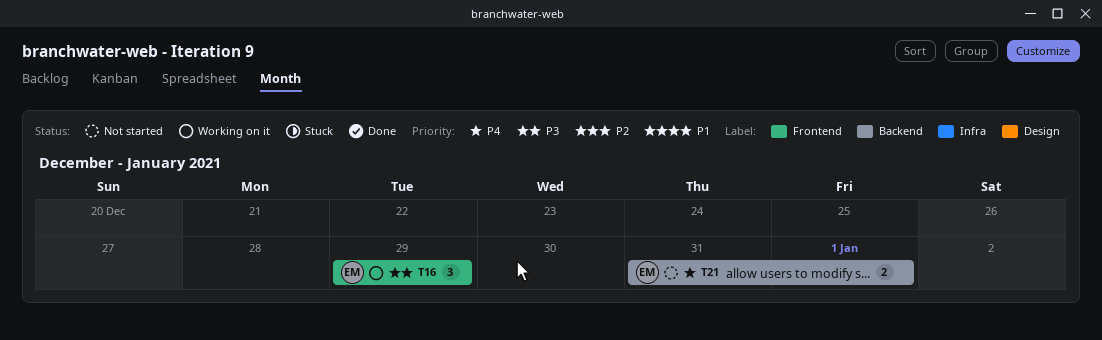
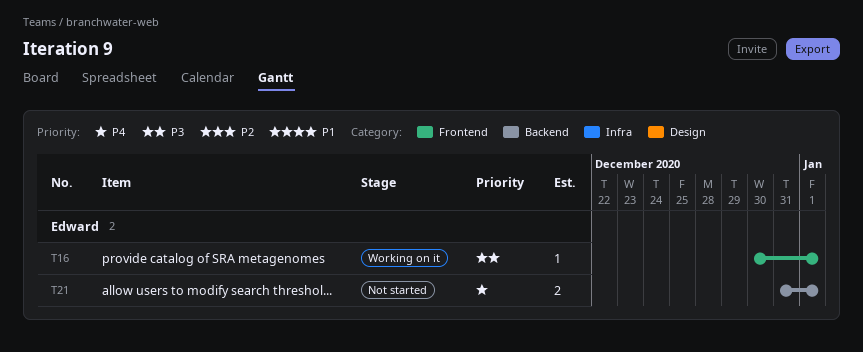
T16, estimate: 3 -> 1
T16, start: Dec 29 -> Dec 30
T16, due: Dec 29 -> Jan 1

